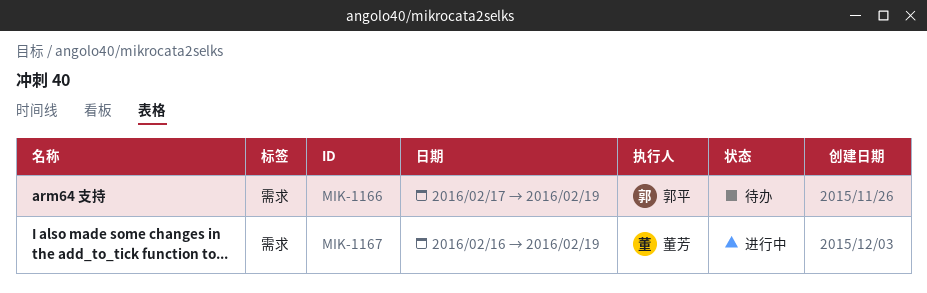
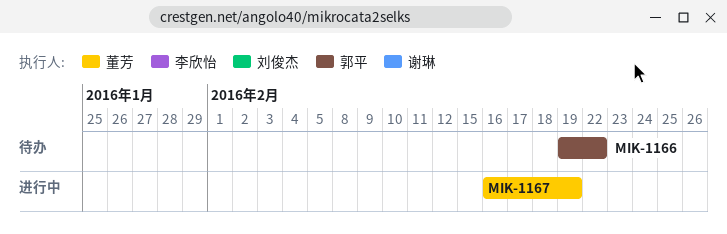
MIK-1166, start: Feb 17 -> Feb 19
MIK-1166, due: Feb 19 -> Feb 22

